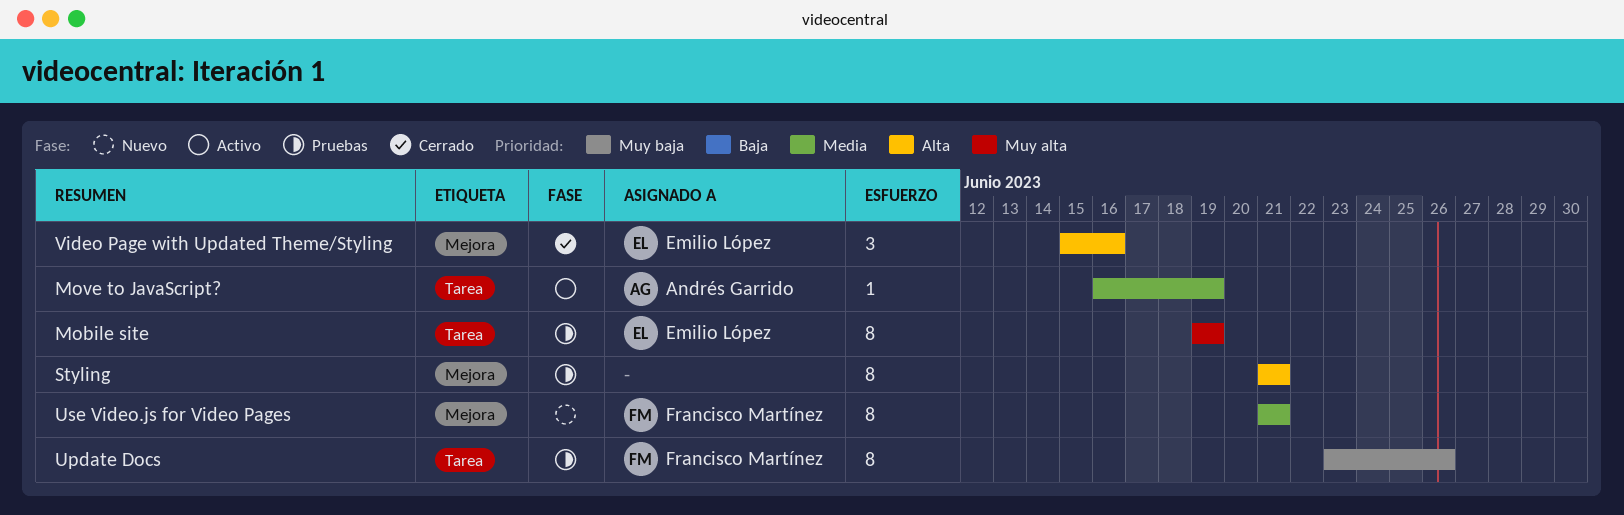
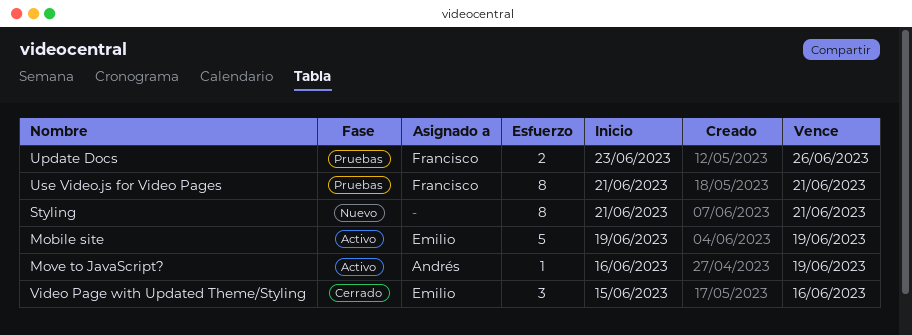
Mobile site, status: Pruebas -> Activo
Mobile site, estimate: 8 -> 5
Styling, status: Pruebas -> Nuevo
Update Docs, estimate: 8 -> 2
Use Video.js for Video Pages, status: Nuevo -> Pruebas

